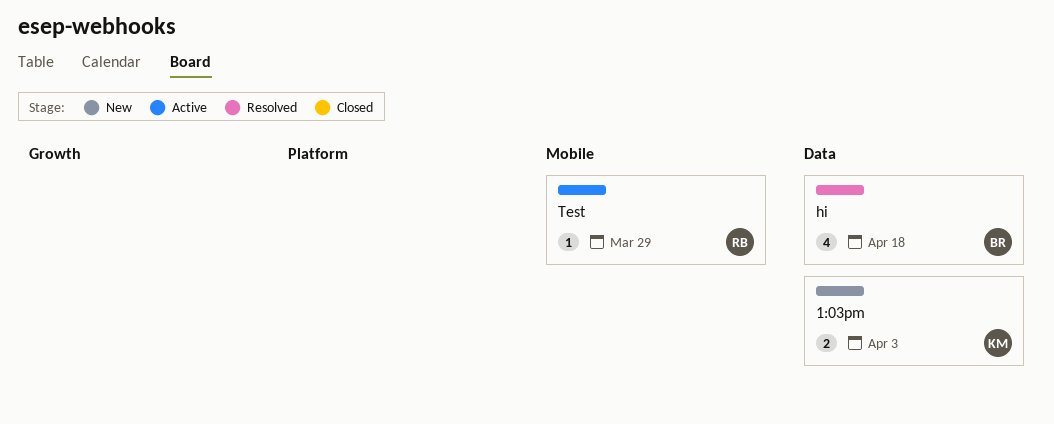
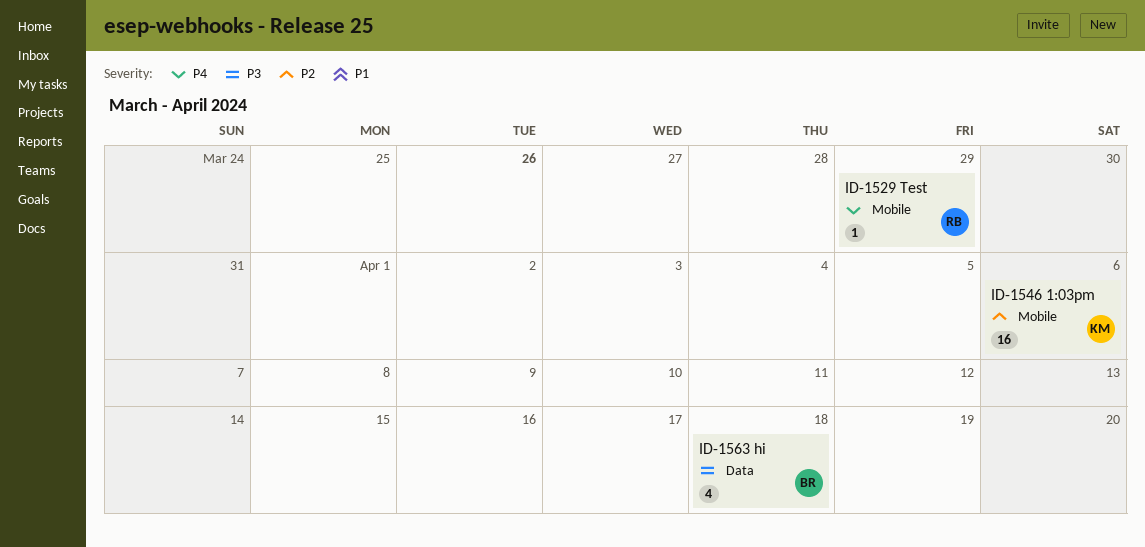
1:03pm, label: Data -> Mobile
1:03pm, estimate: 2 -> 16
1:03pm, due: Apr 3 -> Apr 6

